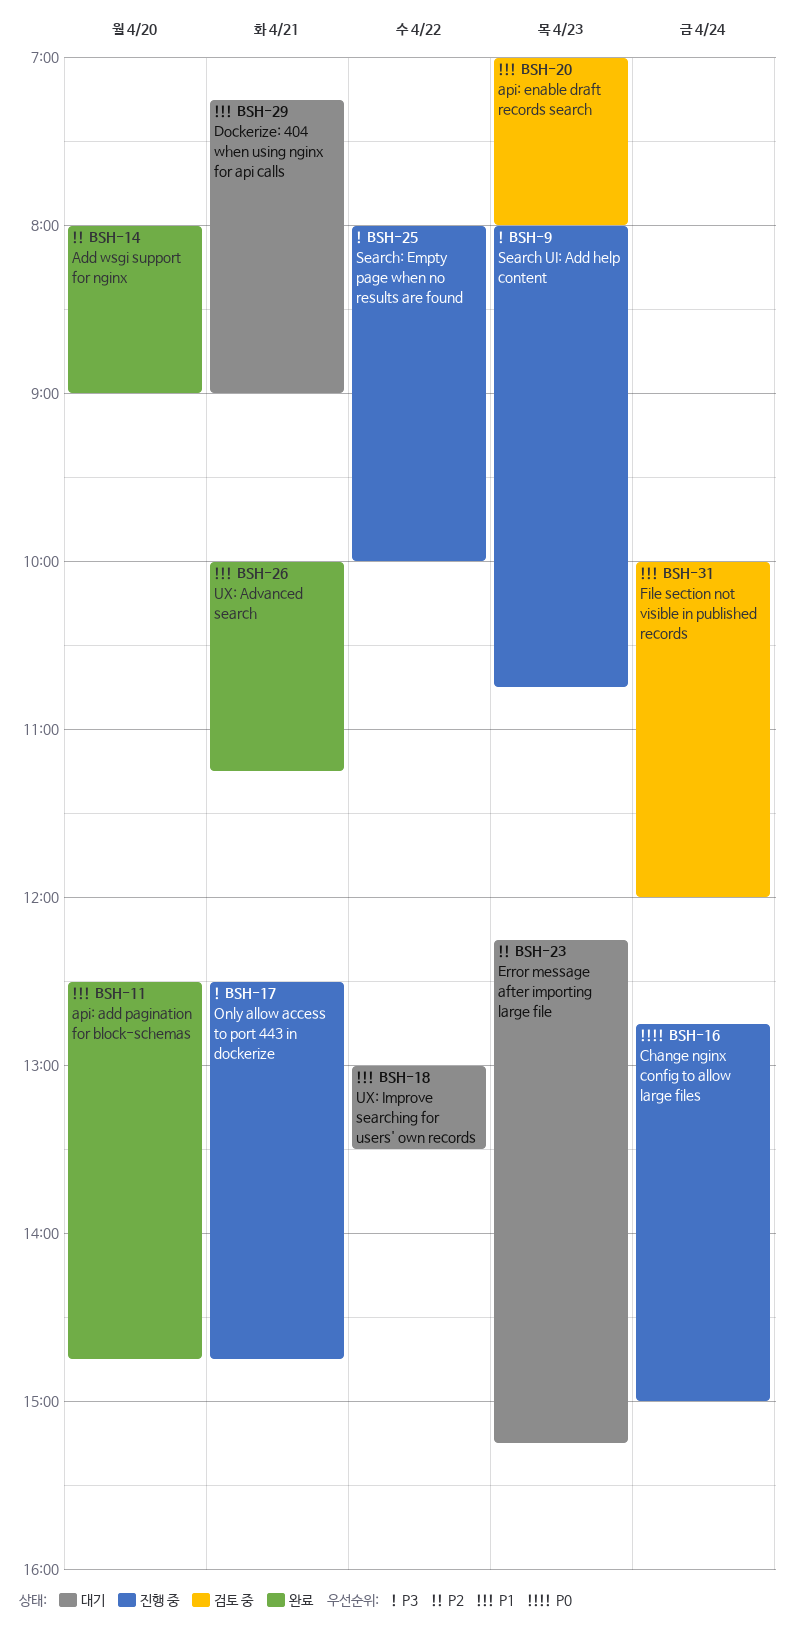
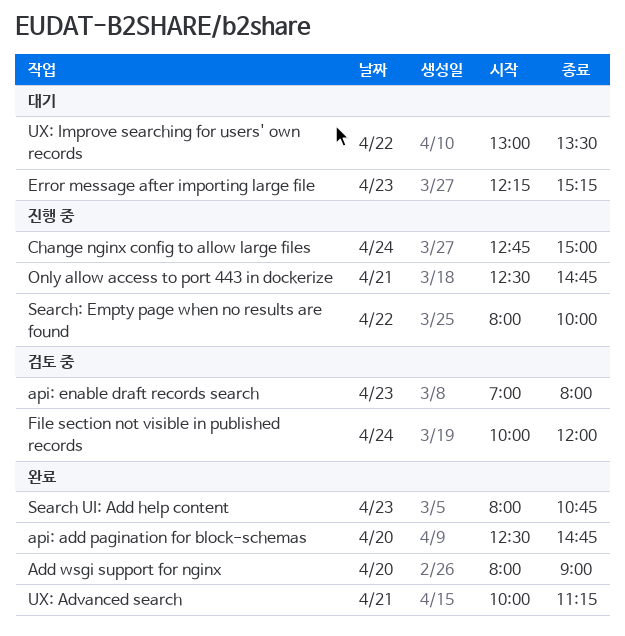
Dockerize: 404 when using nginx for api calls: present -> none
Search UI: Add help content, status: 진행 중 -> 완료

